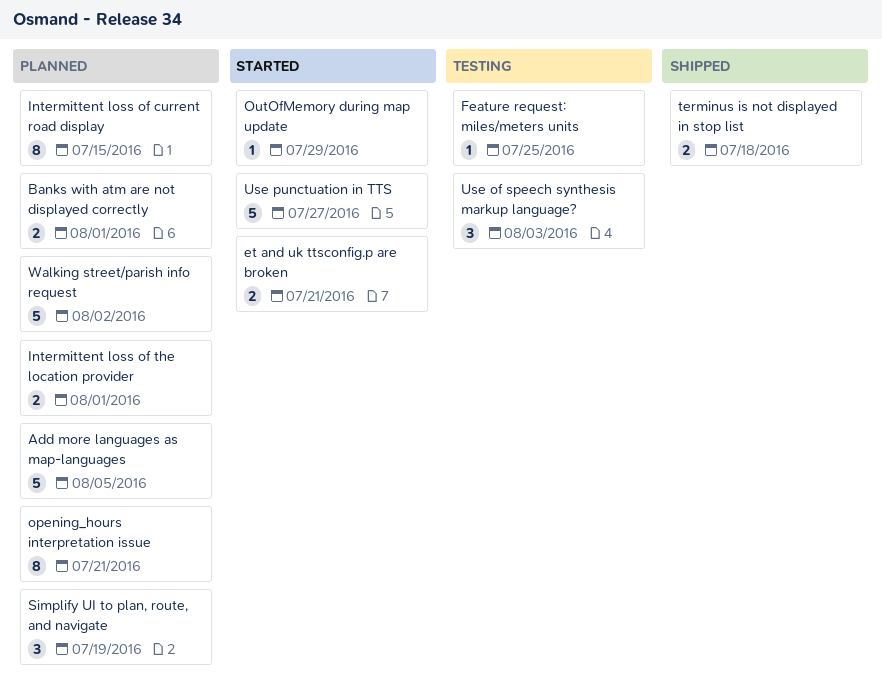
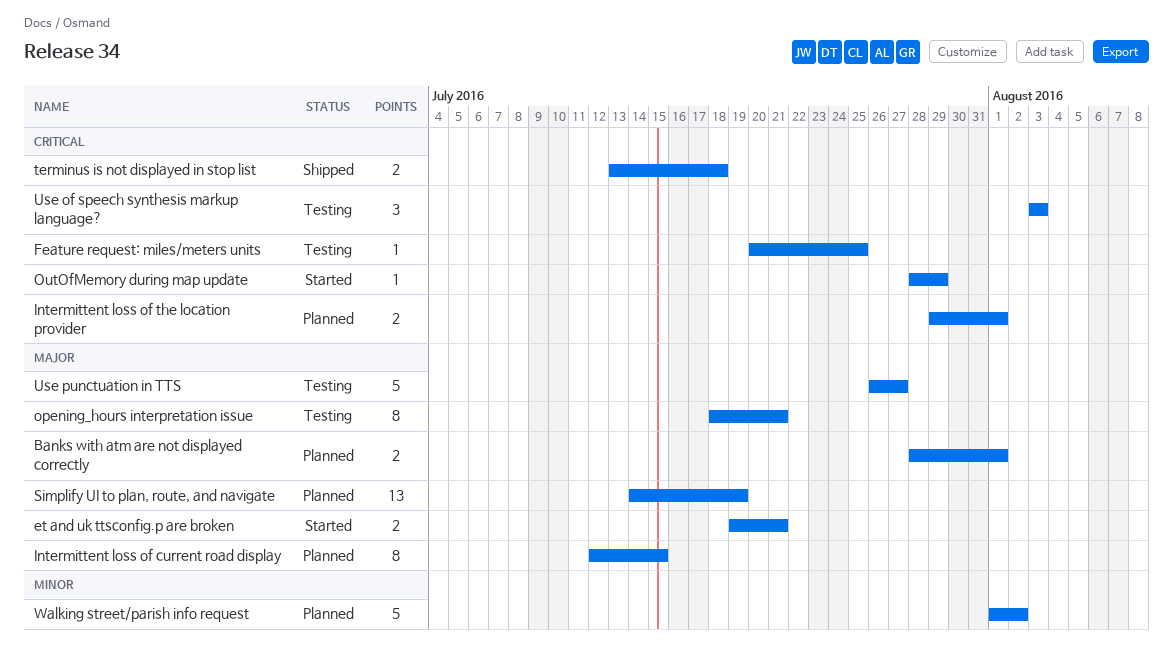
Add more languages as map-languages: present -> none
opening_hours interpretation issue, status: Planned -> Testing
Simplify UI to plan, route, and navigate, estimate: 3 -> 13
Use punctuation in TTS, status: Started -> Testing

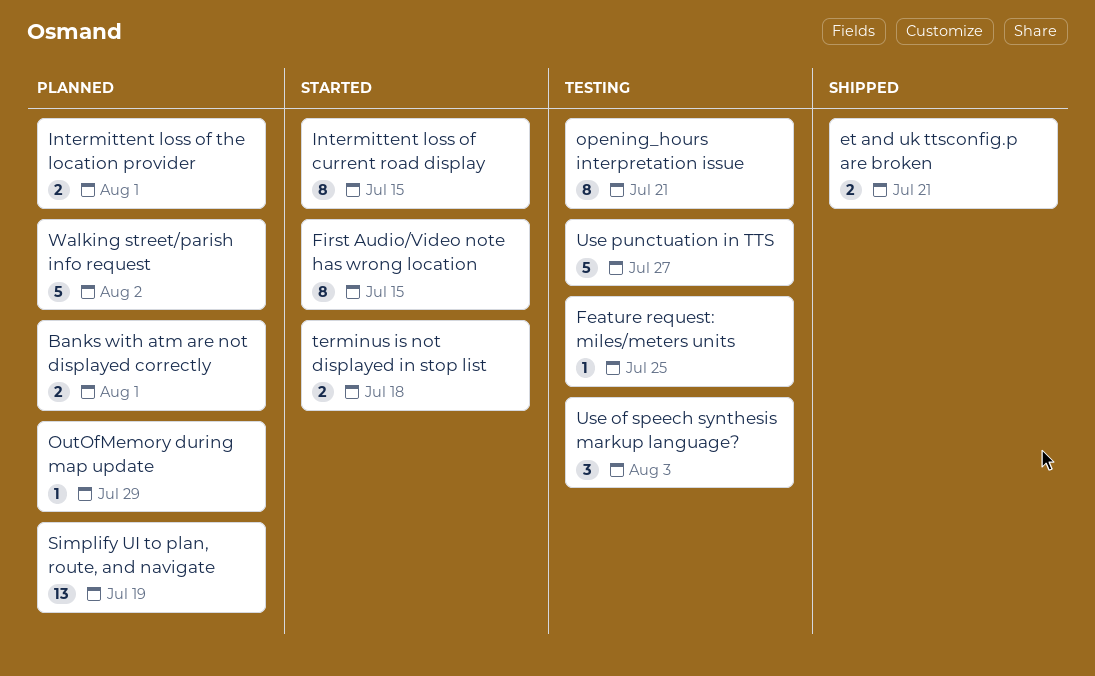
et and uk ttsconfig.p are broken, status: Started -> Shipped
First Audio/Video note has wrong location: none -> present
Intermittent loss of current road display, status: Planned -> Started
OutOfMemory during map update, status: Started -> Planned
terminus is not displayed in stop list, status: Shipped -> Started

